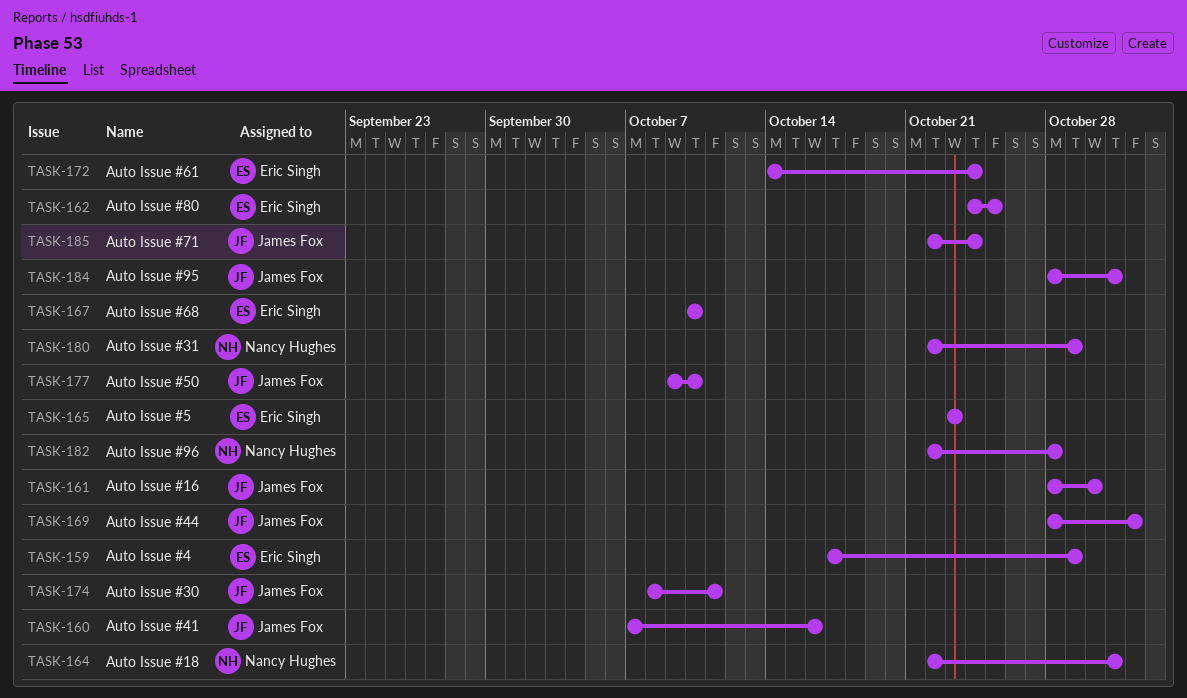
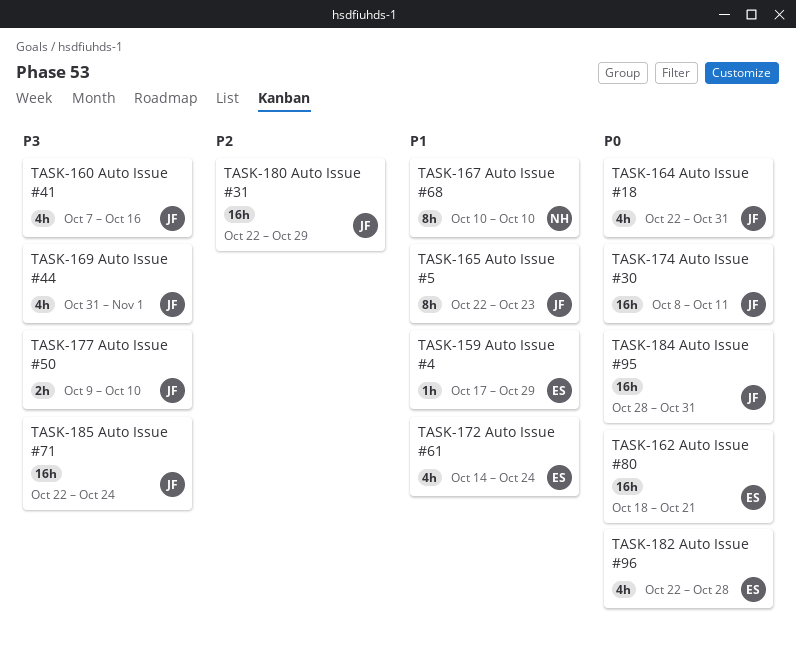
TASK-161: present -> none
TASK-162, start: Oct 24 -> Oct 18
TASK-162, due: Oct 25 -> Oct 21
TASK-164, owner: Nancy Hughes -> James Fox
TASK-165, owner: Eric Singh -> James Fox
TASK-165, start: Oct 23 -> Oct 22
TASK-167, owner: Eric Singh -> Nancy Hughes
TASK-169, start: Oct 28 -> Oct 31
TASK-180, owner: Nancy Hughes -> James Fox
TASK-182, owner: Nancy Hughes -> Eric Singh

